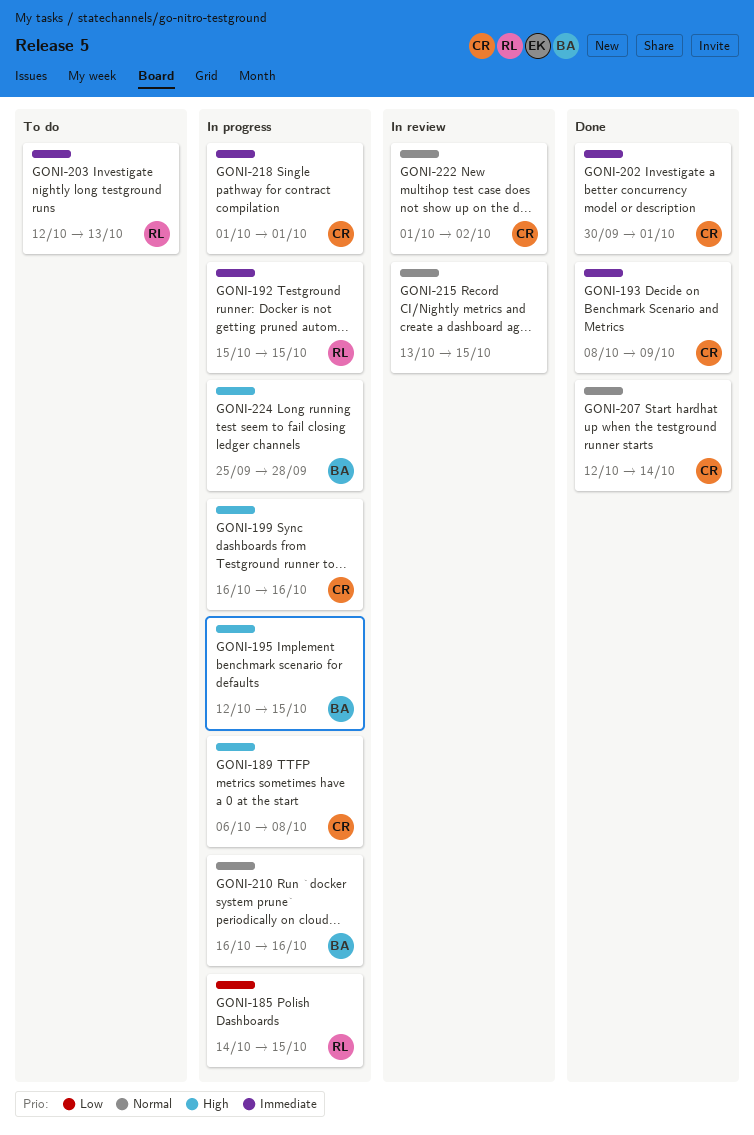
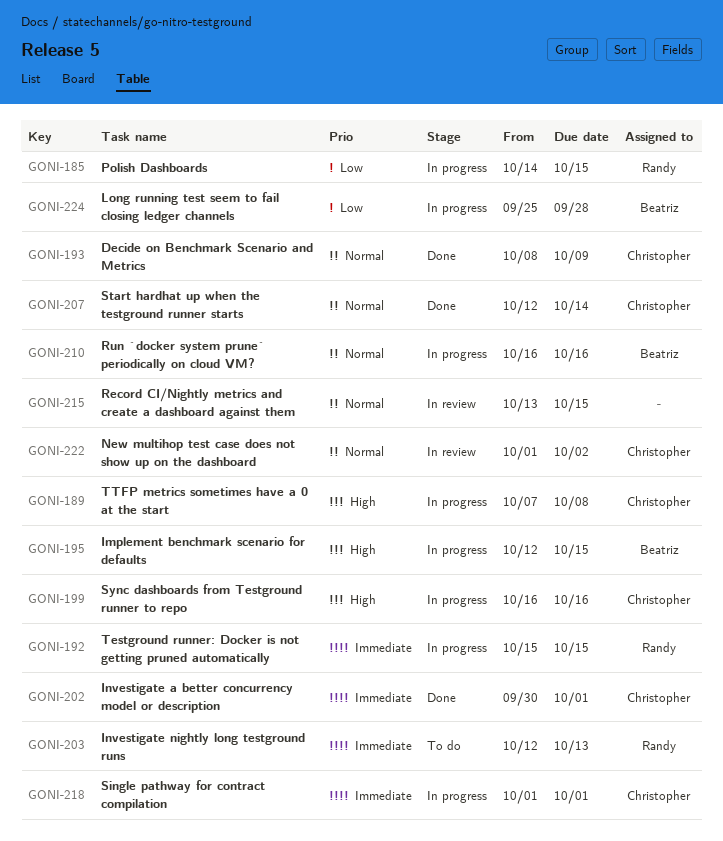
GONI-189, start: Oct 6 -> Oct 7
GONI-193, priority: Immediate -> Normal
GONI-224, priority: High -> Low

